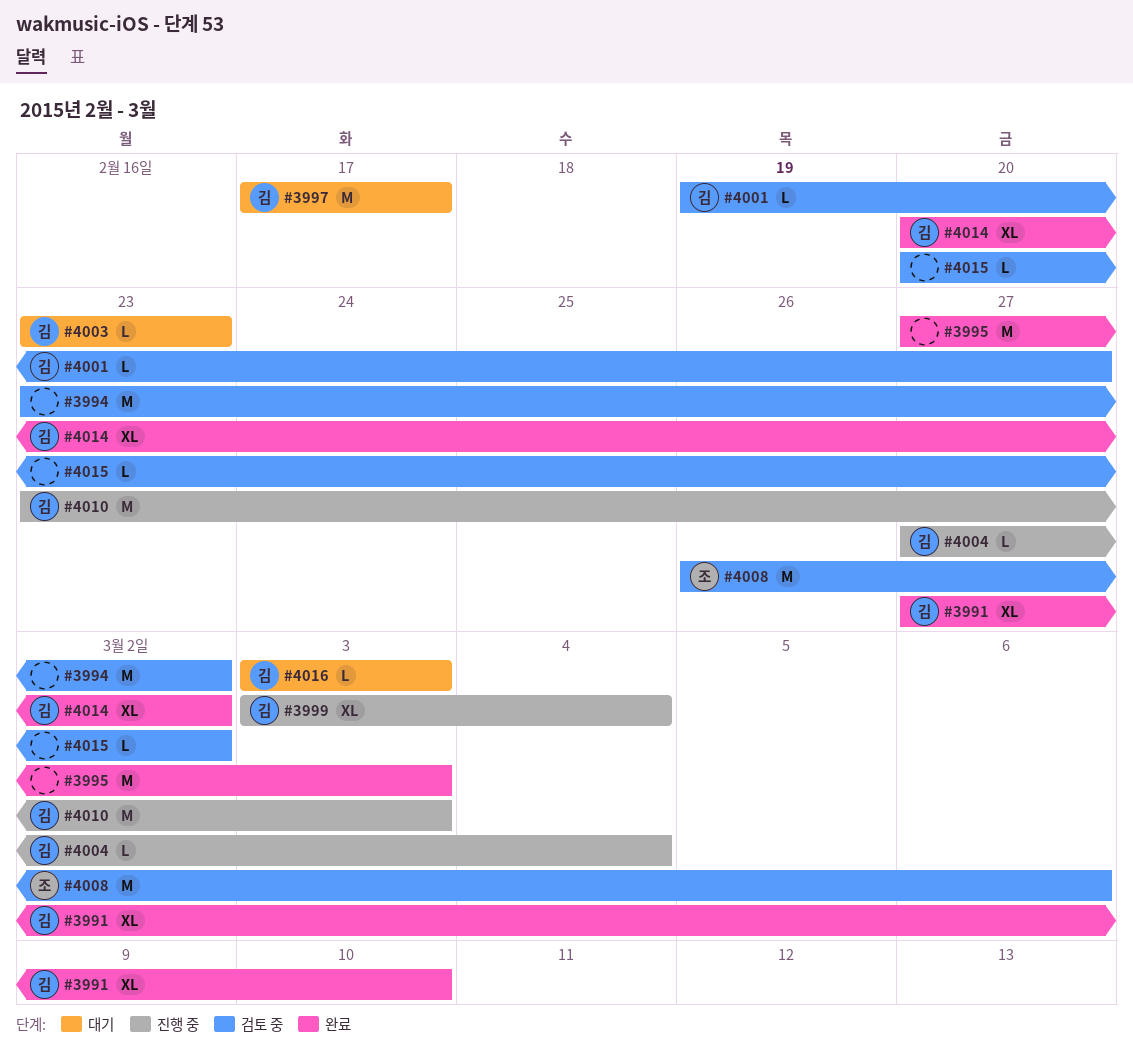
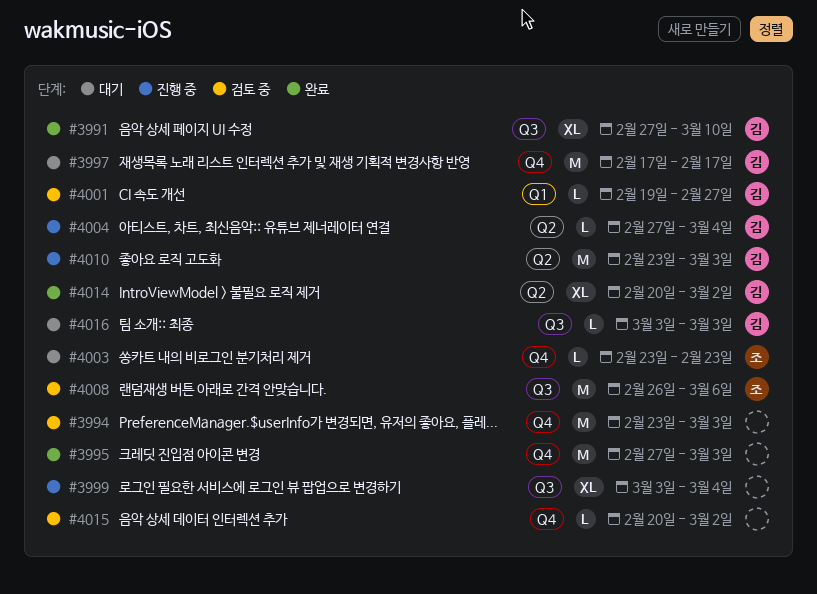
#3994, due: Mar 2 -> Mar 3
#3999, owner: 김 -> none
#4003, owner: 김 -> 조

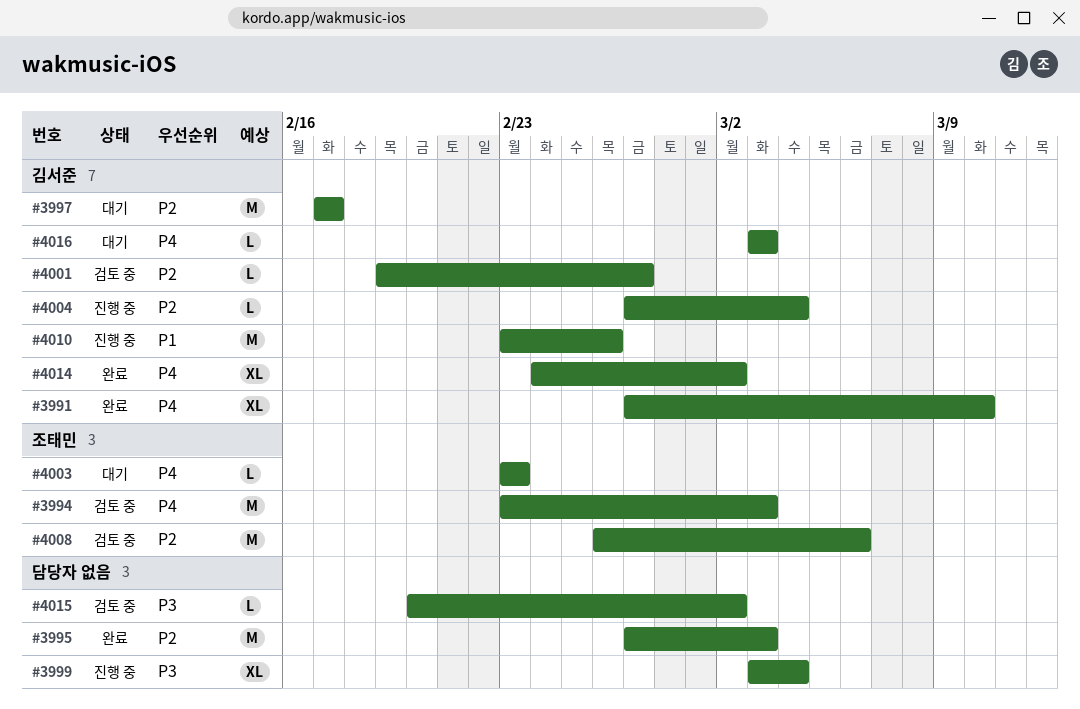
#3994, owner: none -> 조태민
#4010, due: Mar 3 -> Feb 26
#4014, start: Feb 20 -> Feb 24

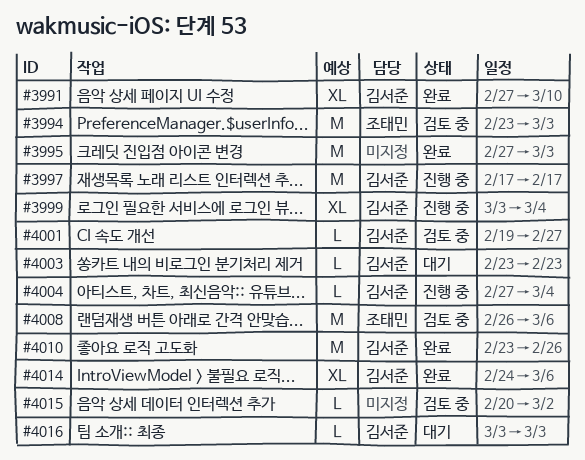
#3997, status: 대기 -> 진행 중
#3999, owner: none -> 김서준
#4003, owner: 조태민 -> 김서준
#4010, status: 진행 중 -> 완료
#4014, due: Mar 2 -> Mar 6

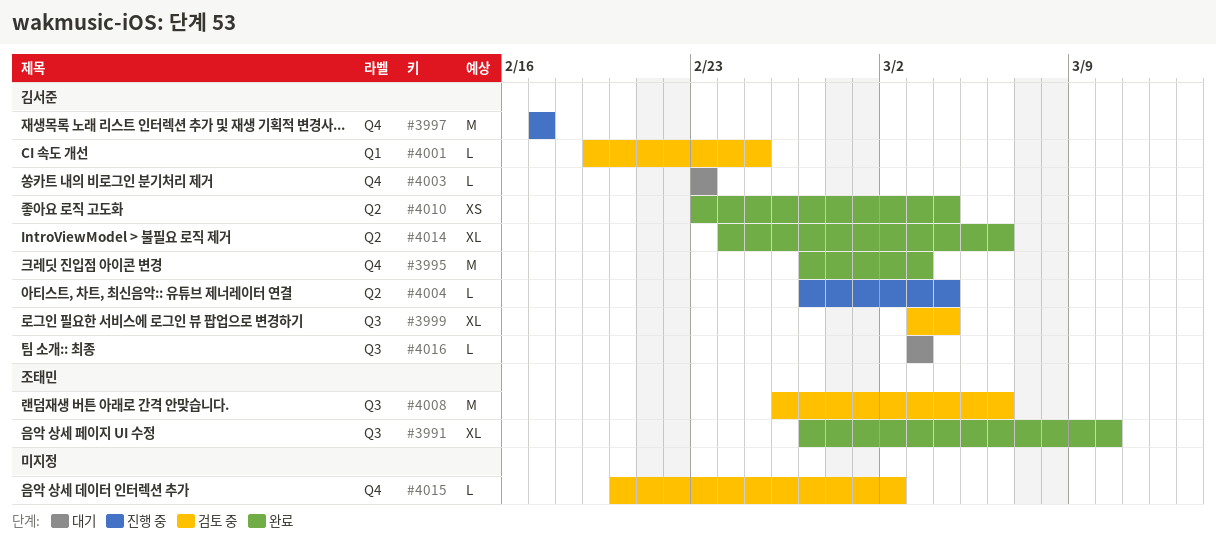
#3991, owner: 김서준 -> 조태민
#3994: present -> none
#3995, owner: none -> 김서준
#3999, status: 진행 중 -> 검토 중
#4001, due: Feb 27 -> Feb 25
#4010, estimate: M -> XS
#4010, due: Feb 26 -> Mar 4

